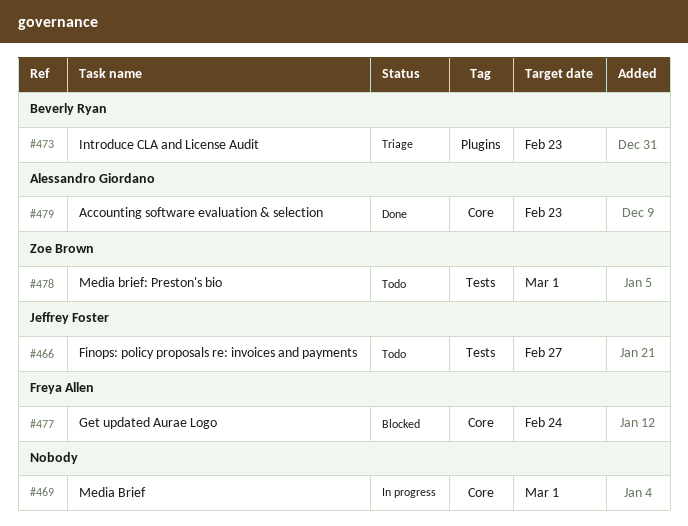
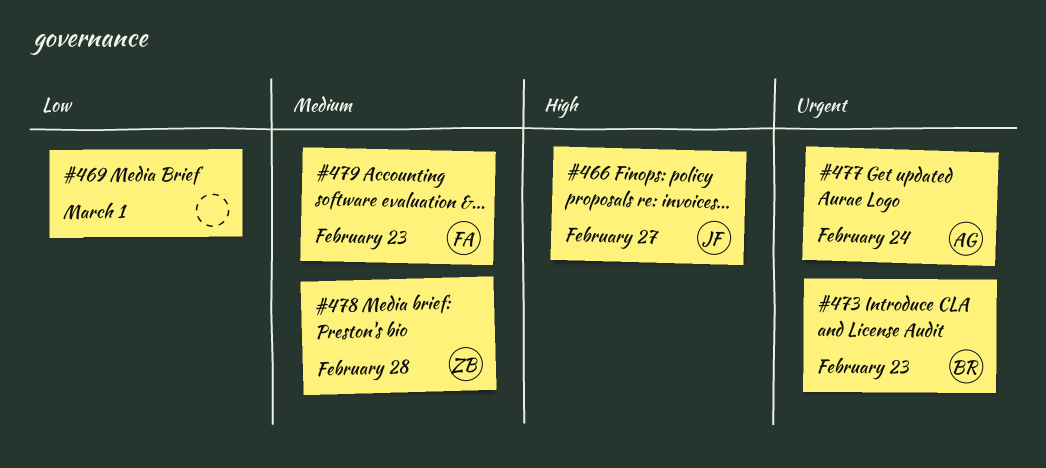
#477, owner: Freya Allen -> Alessandro Giordano
#478, due: Mar 1 -> Feb 28
#479, owner: Alessandro Giordano -> Freya Allen

